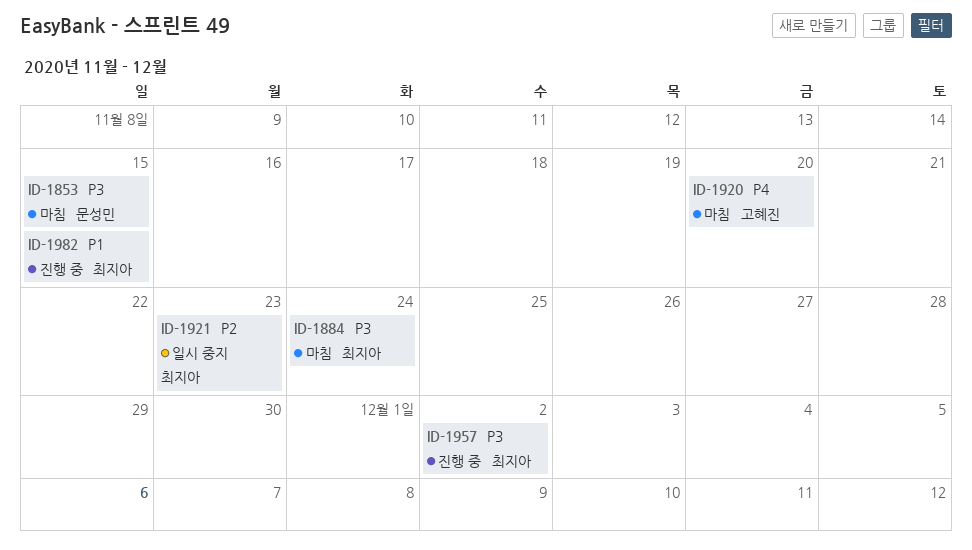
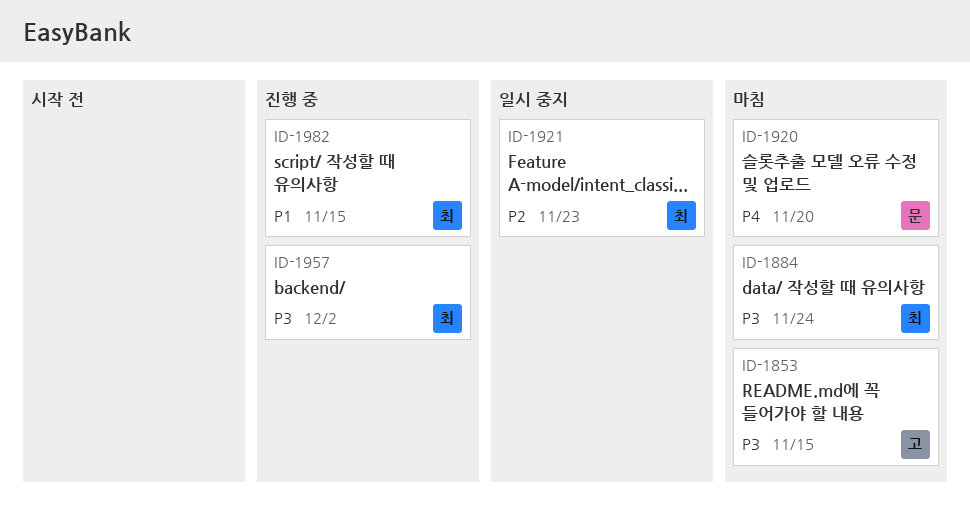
ID-1853, owner: 문성민 -> 고혜진
ID-1920, owner: 고혜진 -> 문성민

